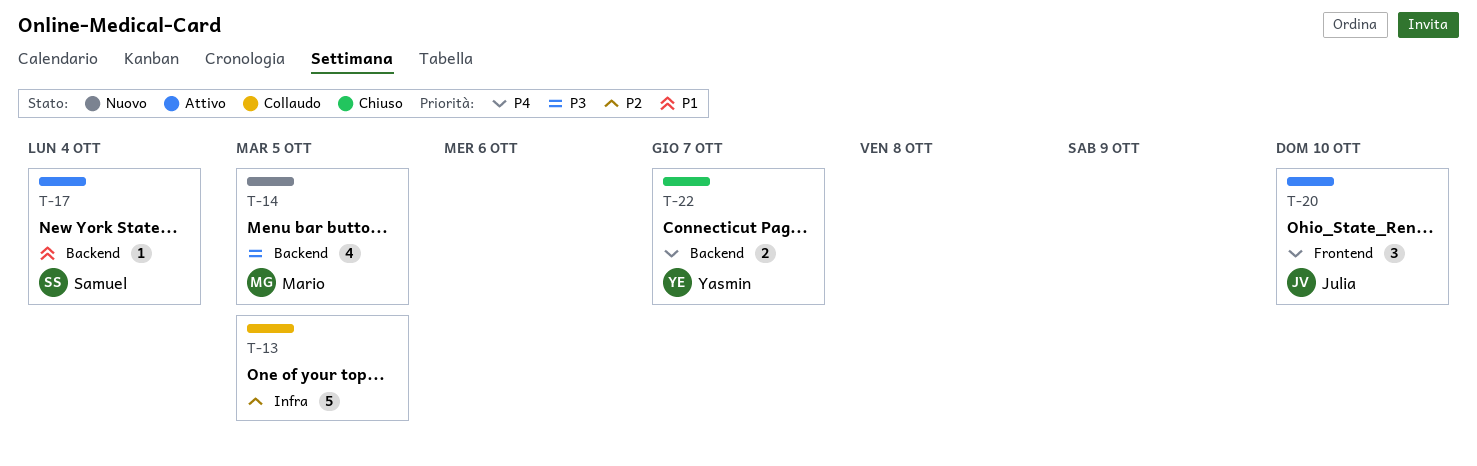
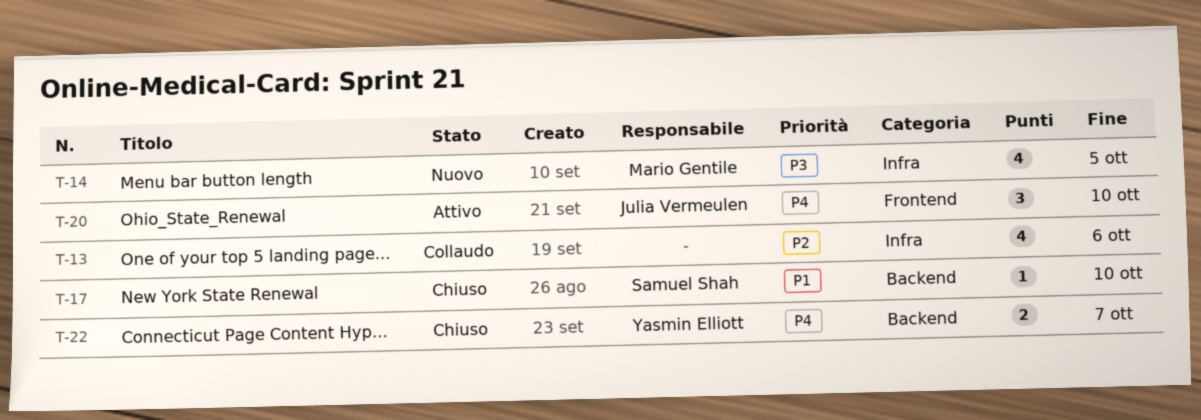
T-13, estimate: 5 -> 4
T-13, due: Oct 5 -> Oct 6
T-14, label: Backend -> Infra
T-17, status: Attivo -> Chiuso
T-17, due: Oct 4 -> Oct 10

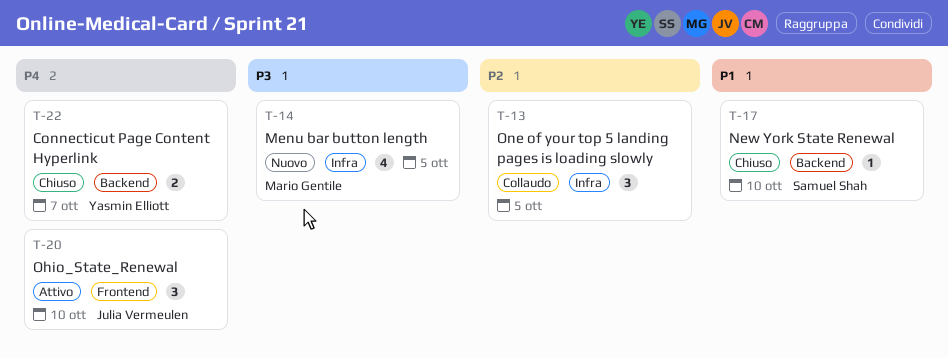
T-13, estimate: 4 -> 3
T-13, due: Oct 6 -> Oct 5

